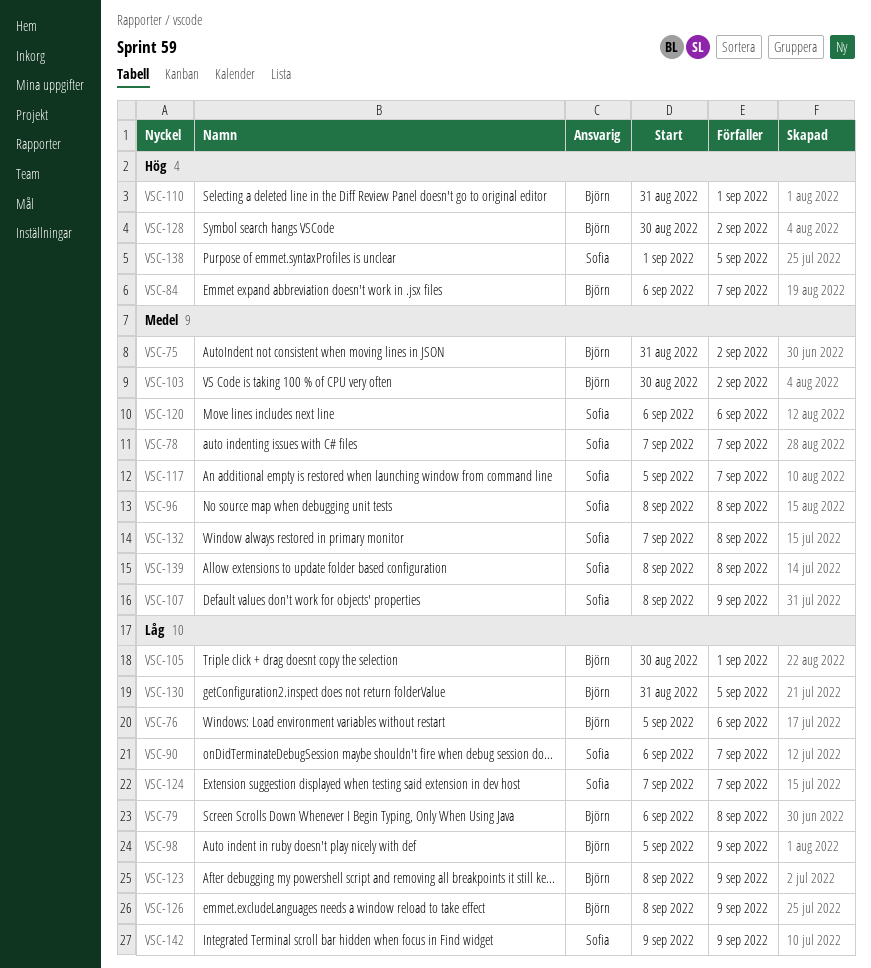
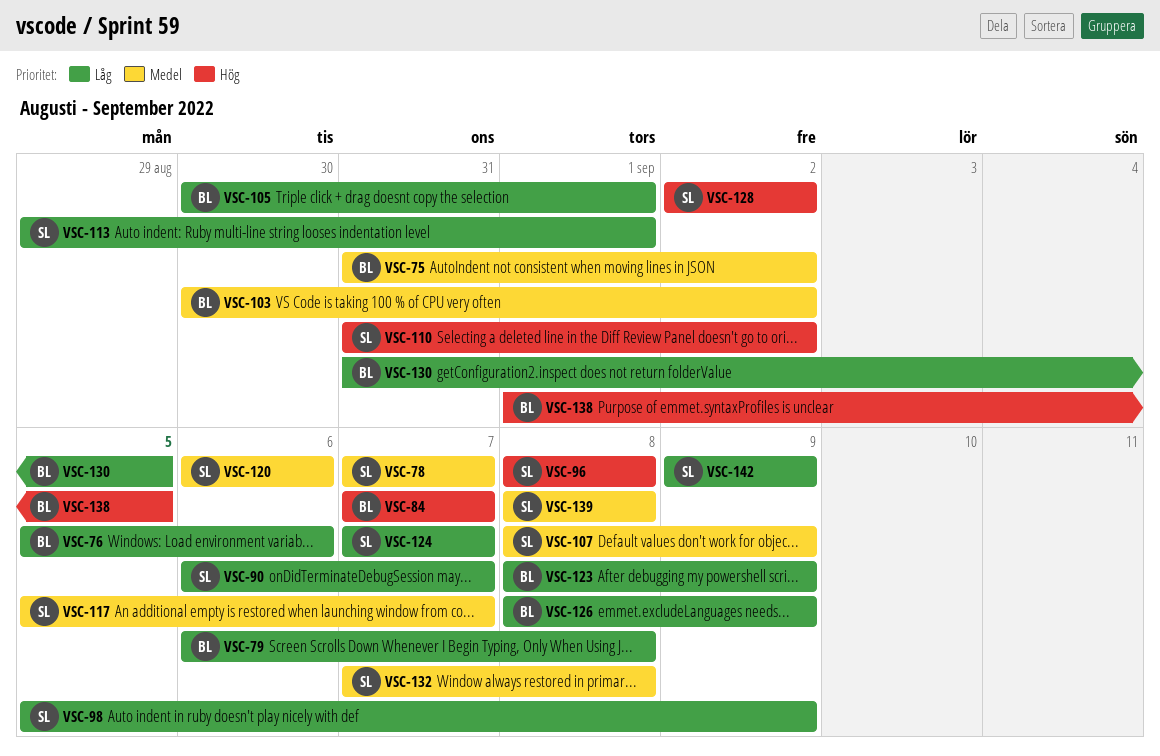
VSC-84, start: Sep 6 -> Sep 7
VSC-96, priority: Medel -> Hög
VSC-98, owner: Björn -> Sofia
VSC-110, owner: Björn -> Sofia
VSC-110, due: Sep 1 -> Sep 2
VSC-113: none -> present
VSC-128, owner: Björn -> Sofia
VSC-128, start: Aug 30 -> Sep 2
VSC-138, owner: Sofia -> Björn

